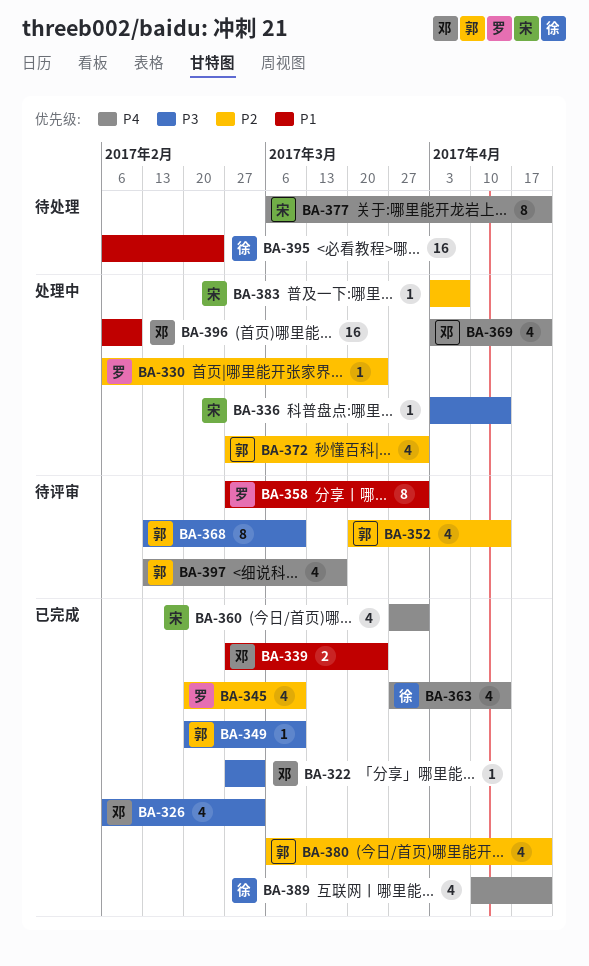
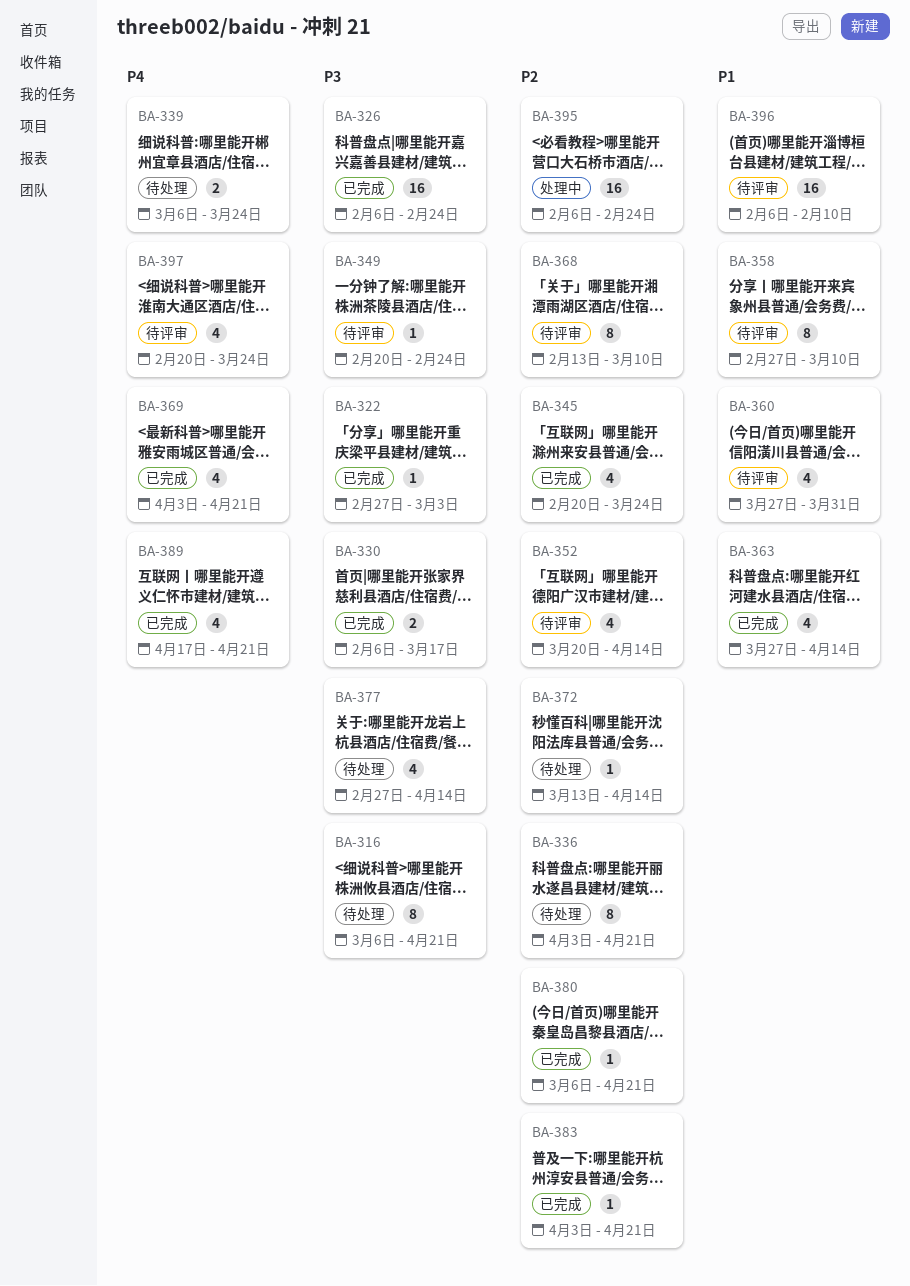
BA-316: none -> present
BA-326, estimate: 4 -> 16
BA-326, due: Mar 3 -> Feb 24
BA-330, status: 处理中 -> 已完成
BA-330, priority: P2 -> P3
BA-330, estimate: 1 -> 2
BA-330, due: Mar 24 -> Mar 17
BA-336, status: 处理中 -> 待处理
BA-336, priority: P3 -> P2
BA-336, estimate: 1 -> 8
BA-336, due: Apr 14 -> Apr 21
BA-339, status: 已完成 -> 待处理
BA-339, priority: P1 -> P4
BA-339, start: Feb 27 -> Mar 6
BA-345, due: Mar 10 -> Mar 24
BA-349, status: 已完成 -> 待评审
BA-349, due: Mar 10 -> Feb 24
BA-358, due: Mar 31 -> Mar 10
BA-360, status: 已完成 -> 待评审
BA-360, priority: P4 -> P1
BA-363, priority: P4 -> P1
BA-368, priority: P3 -> P2
BA-369, status: 处理中 -> 已完成
BA-372, status: 处理中 -> 待处理
BA-372, estimate: 4 -> 1
BA-372, start: Feb 27 -> Mar 13
BA-372, due: Mar 31 -> Apr 14
BA-377, priority: P4 -> P3
BA-377, estimate: 8 -> 4
BA-377, start: Mar 6 -> Feb 27
BA-377, due: Apr 21 -> Apr 14
BA-380, estimate: 4 -> 1
BA-383, status: 处理中 -> 已完成
BA-383, due: Apr 7 -> Apr 21
BA-389, start: Apr 10 -> Apr 17
BA-395, status: 待处理 -> 处理中
BA-395, priority: P1 -> P2
BA-396, status: 处理中 -> 待评审
BA-397, start: Feb 13 -> Feb 20
BA-397, due: Mar 17 -> Mar 24

